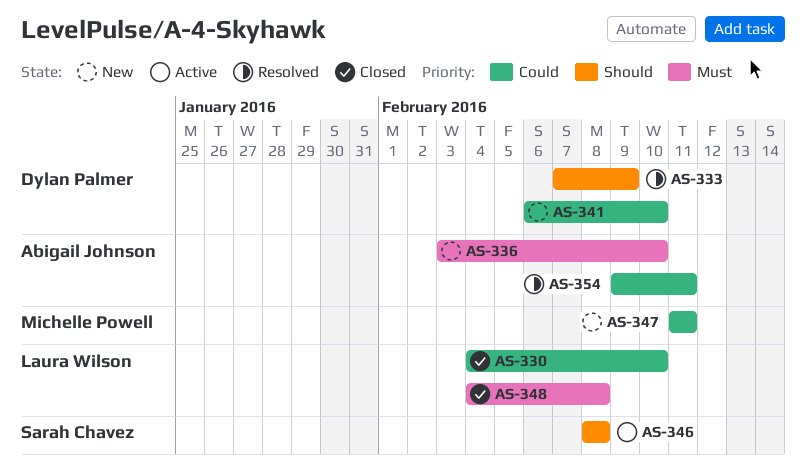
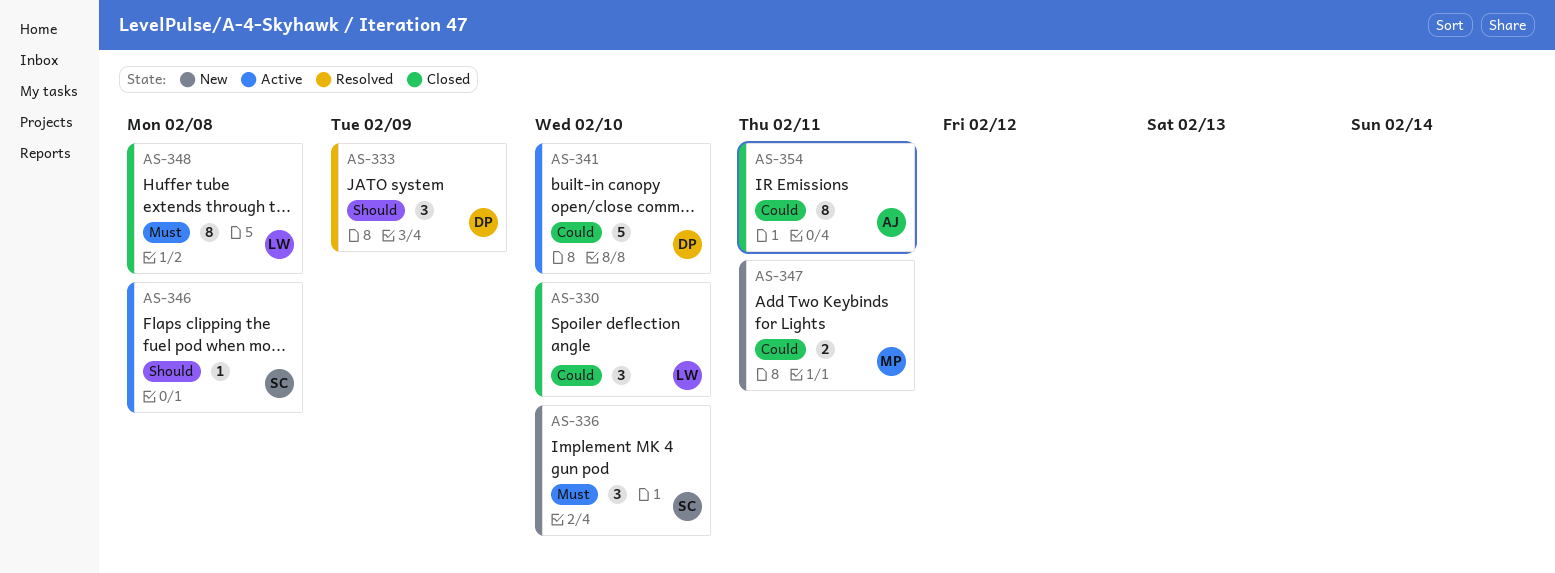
AS-336, owner: Abigail Johnson -> Sarah Chavez
AS-341, status: New -> Active
AS-354, status: Resolved -> Closed

